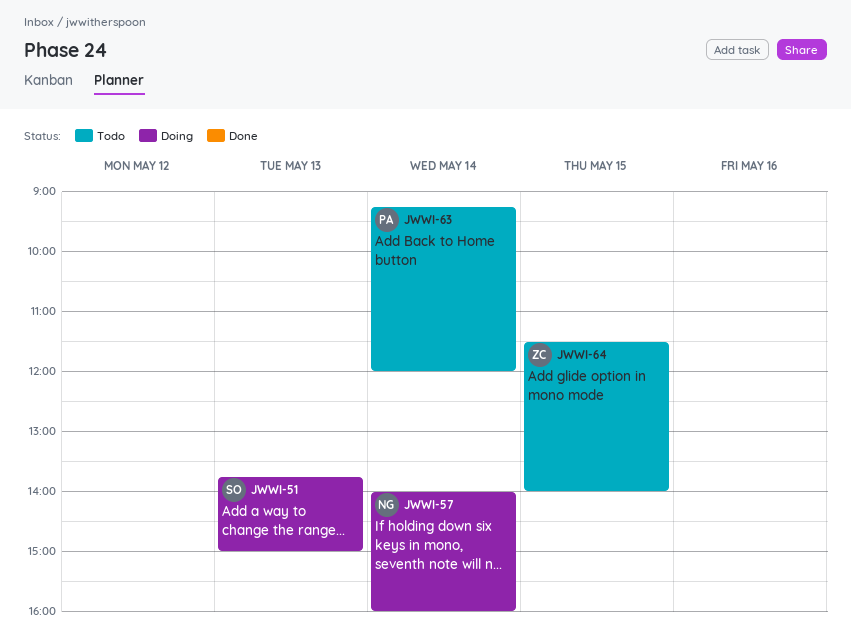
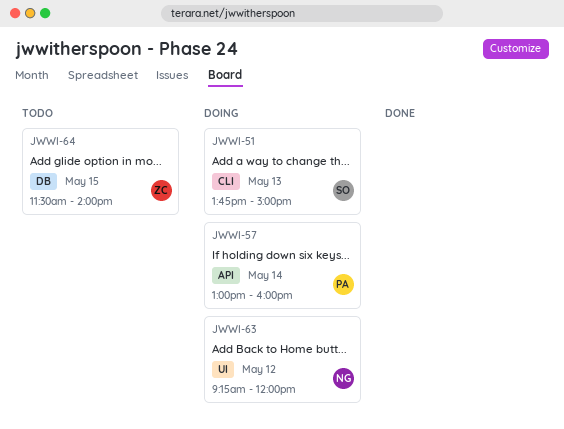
JWWI-57, owner: NG -> PA
JWWI-57, begins: 14:00 -> 13:00
JWWI-63, status: Todo -> Doing
JWWI-63, owner: PA -> NG
JWWI-63, day: May 14 -> May 12

